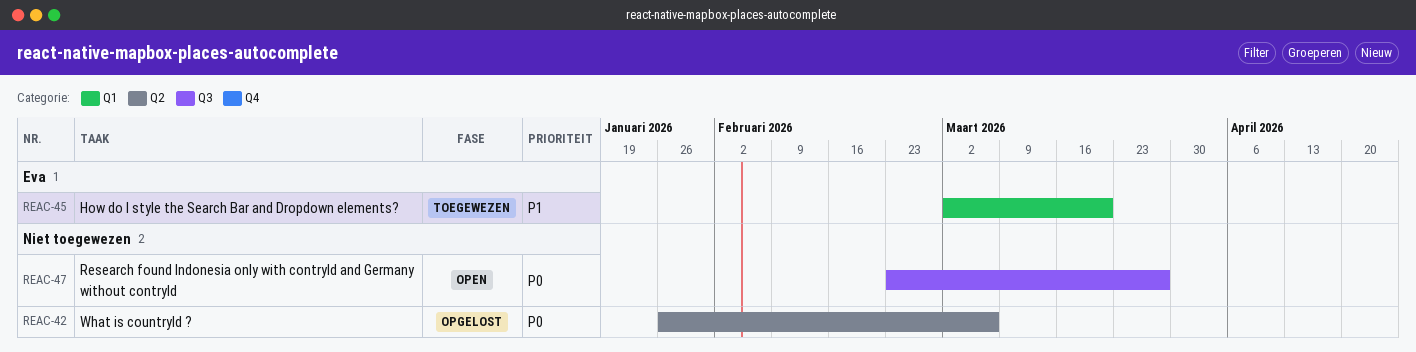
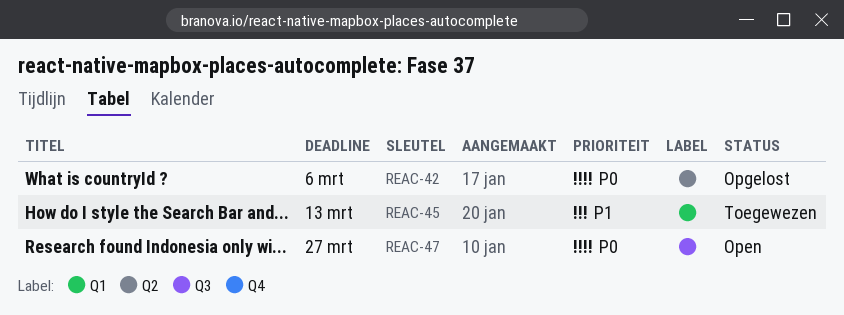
REAC-45, due: Mar 20 -> Mar 13

